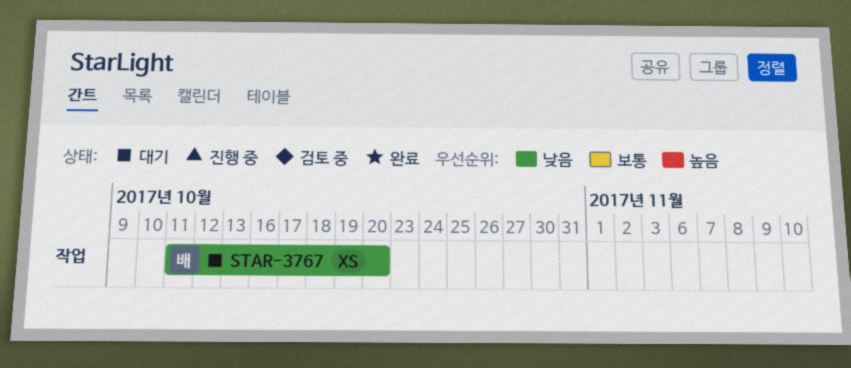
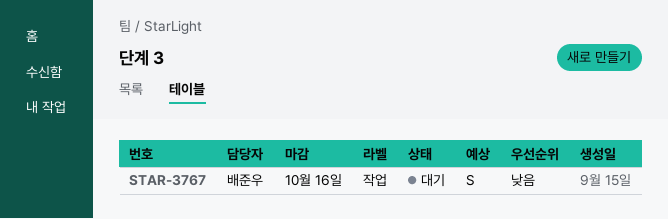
STAR-3767, estimate: XS -> S
STAR-3767, due: Oct 20 -> Oct 16

